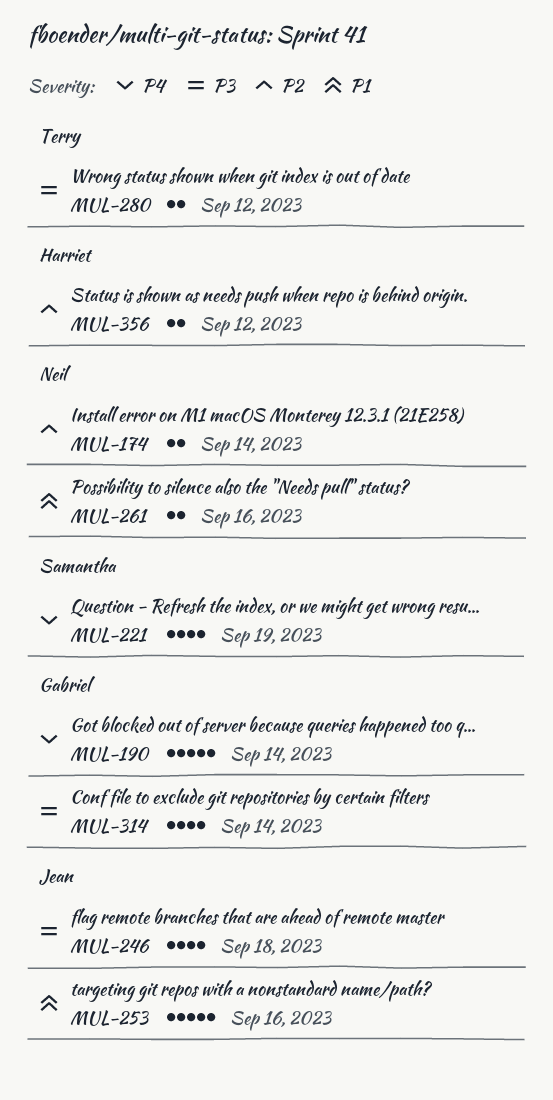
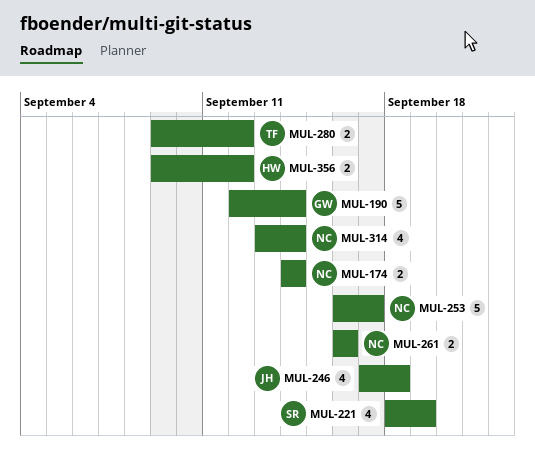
MUL-253, owner: Jean -> Neil
MUL-253, due: Sep 16 -> Sep 17
MUL-314, owner: Gabriel -> Neil

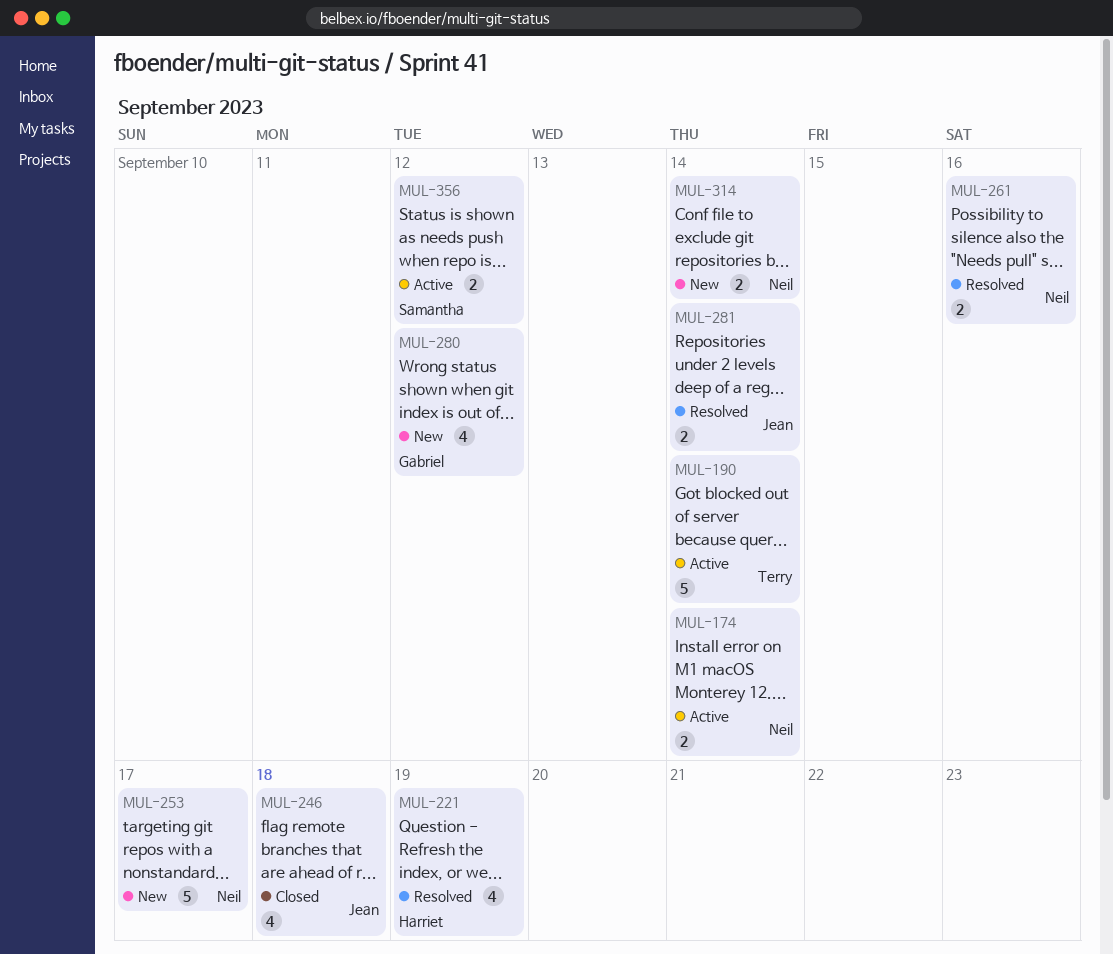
MUL-190, owner: Gabriel -> Terry
MUL-221, owner: Samantha -> Harriet
MUL-280, owner: Terry -> Gabriel
MUL-280, estimate: 2 -> 4
MUL-281: none -> present
MUL-314, estimate: 4 -> 2
MUL-356, owner: Harriet -> Samantha

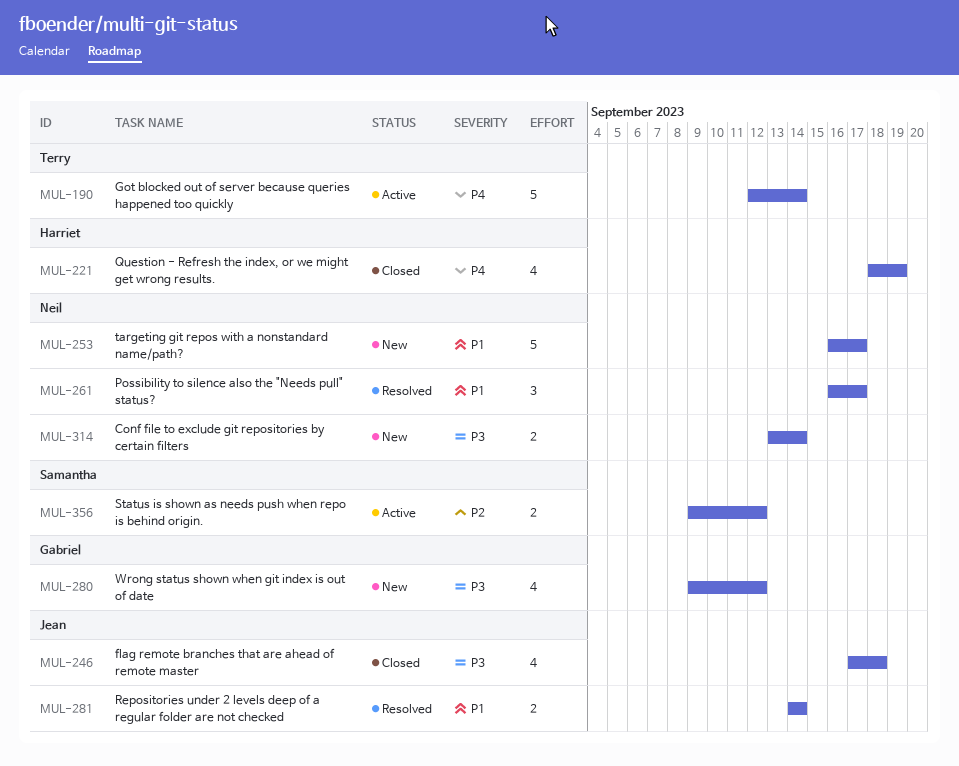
MUL-174: present -> none
MUL-221, status: Resolved -> Closed
MUL-261, estimate: 2 -> 3
MUL-261, due: Sep 16 -> Sep 17

